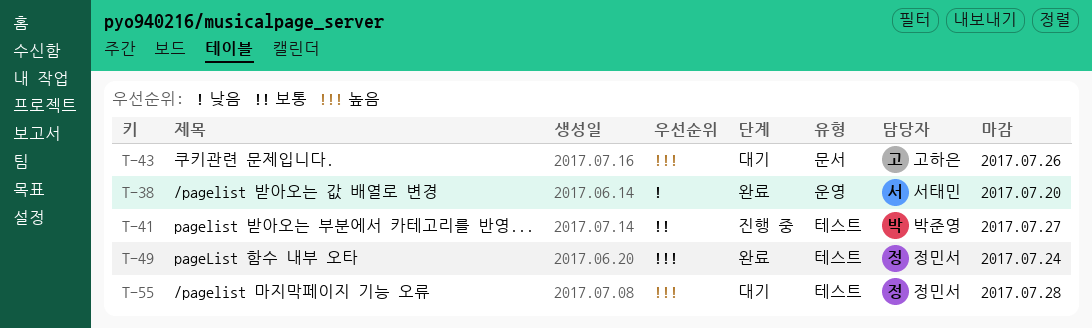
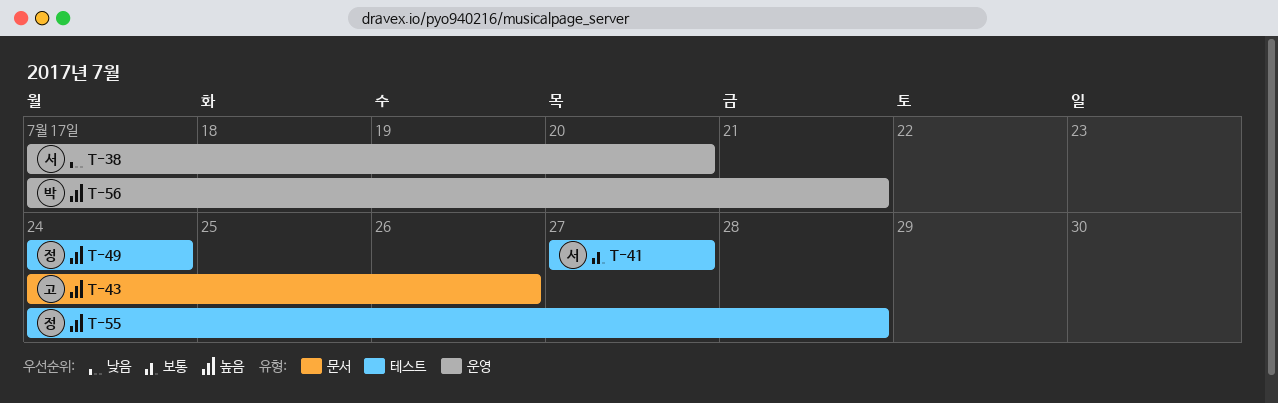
T-41, owner: 박준영 -> 서태민
T-56: none -> present

